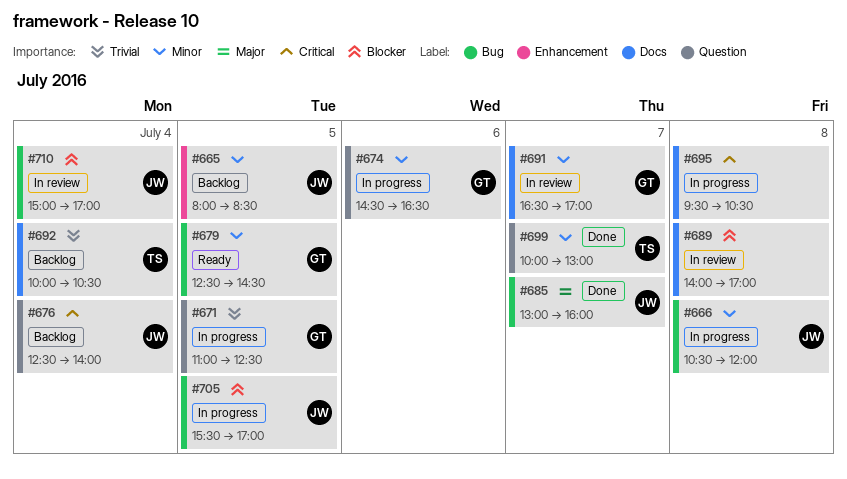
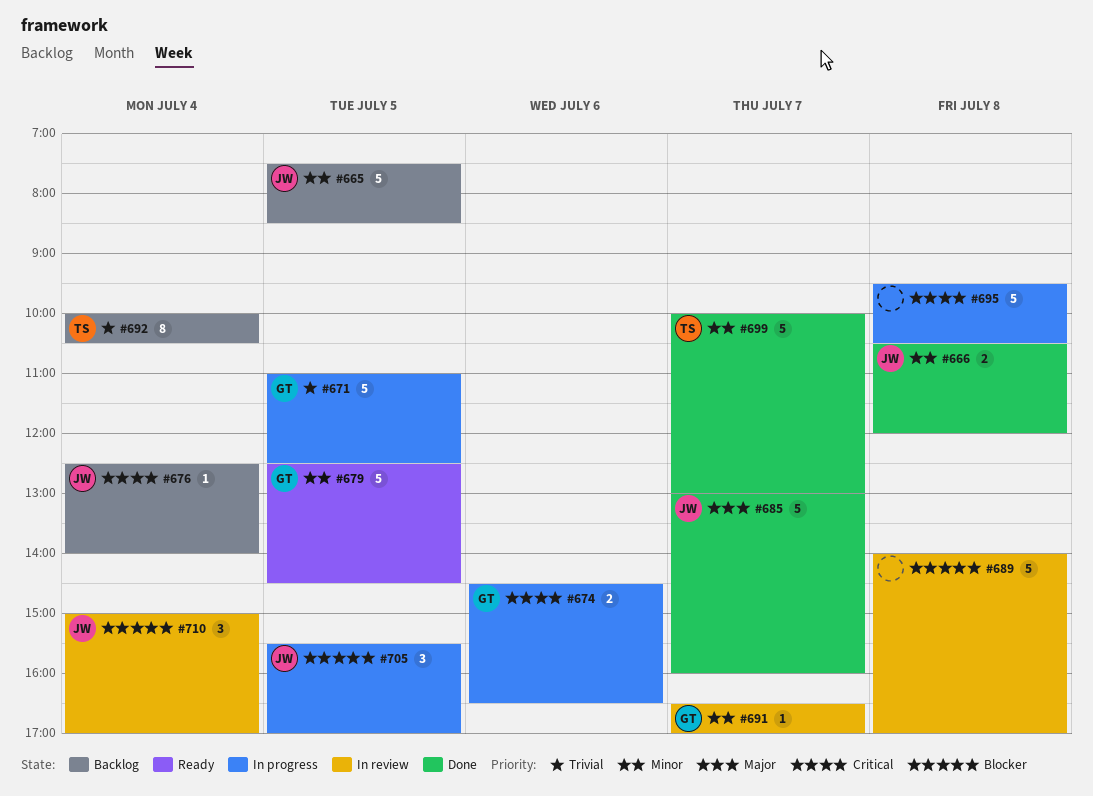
#665, begins: 08:00 -> 07:30
#666, status: In progress -> Done
#674, priority: Minor -> Critical

